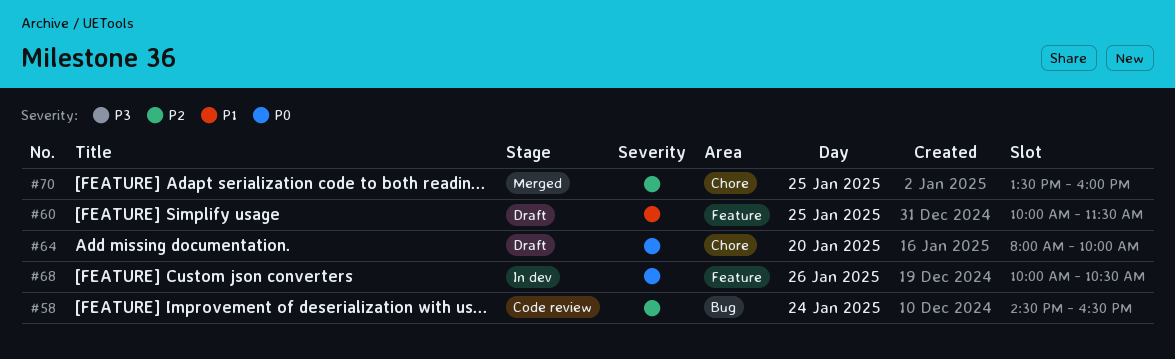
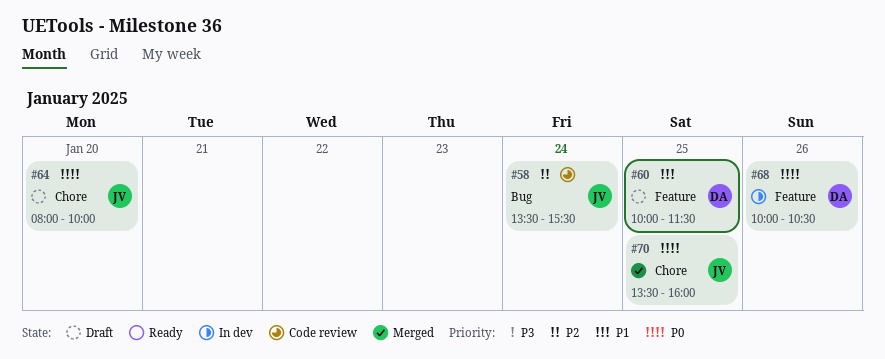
#58, begins: 14:30 -> 13:30
#58, ends: 16:30 -> 15:30
#70, priority: P2 -> P0

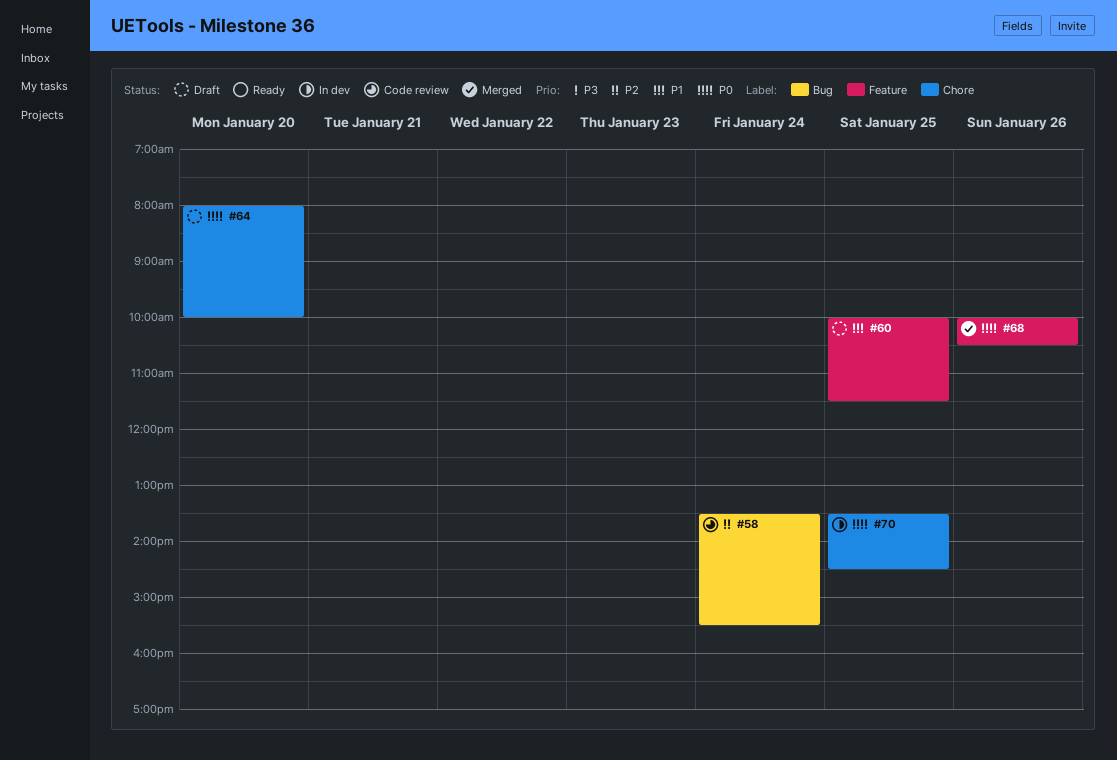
#68, status: In dev -> Merged
#70, status: Merged -> In dev
#70, ends: 16:00 -> 14:30

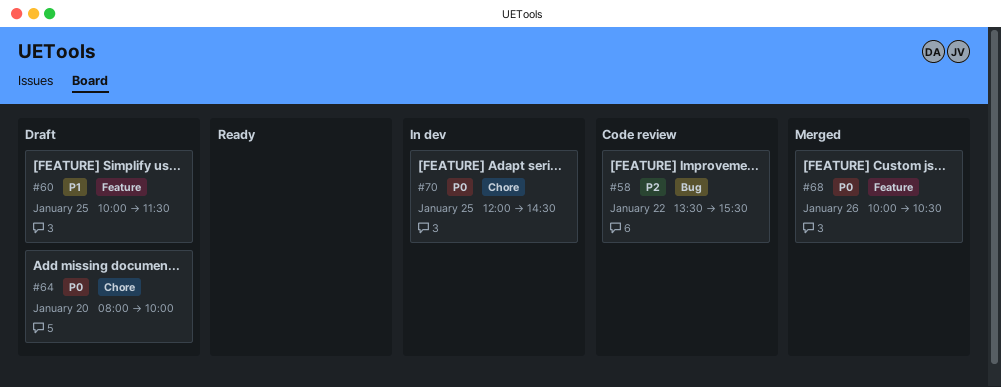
#58, day: Jan 24 -> Jan 22
#70, begins: 13:30 -> 12:00

